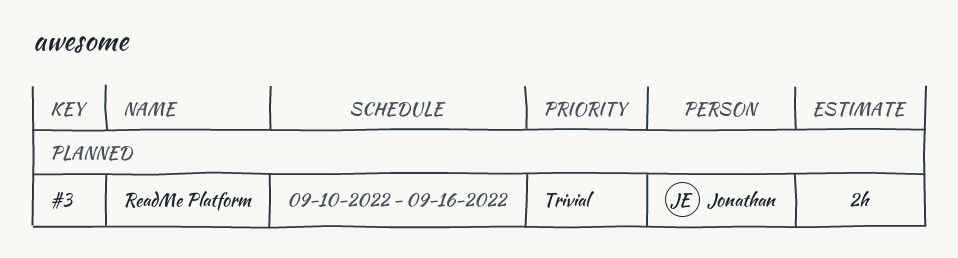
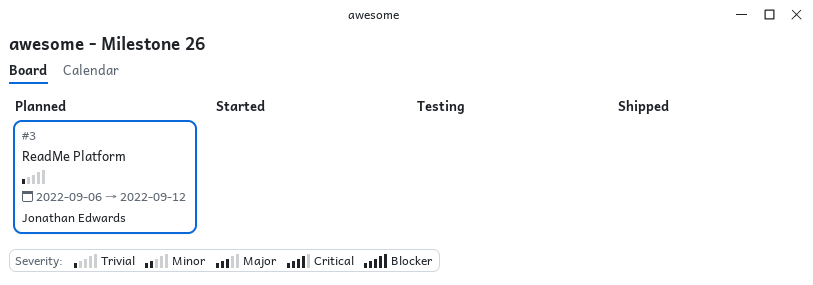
#3, start: Sep 10 -> Sep 6
#3, due: Sep 16 -> Sep 12

